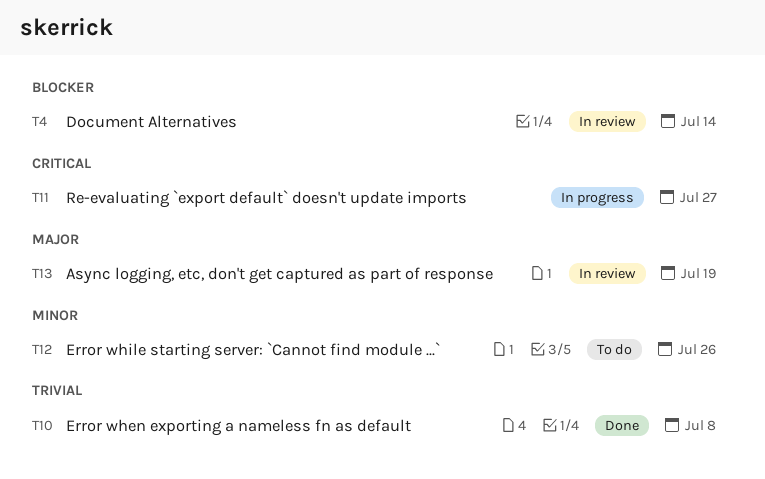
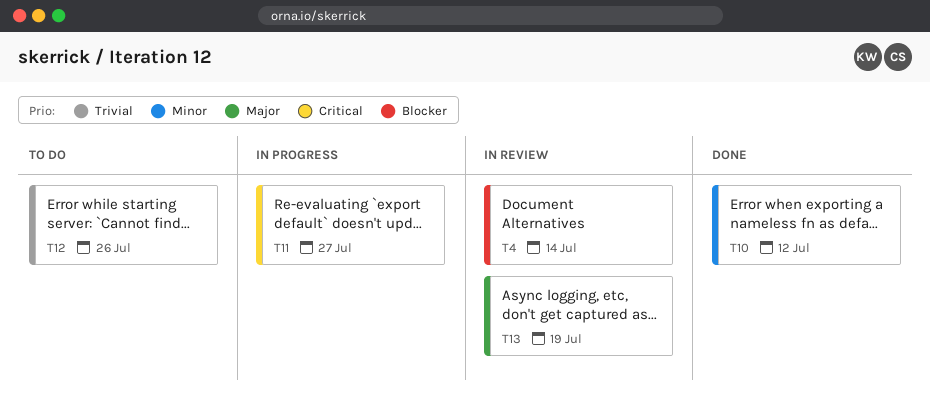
T10, priority: Trivial -> Minor
T10, due: Jul 8 -> Jul 12
T12, priority: Minor -> Trivial

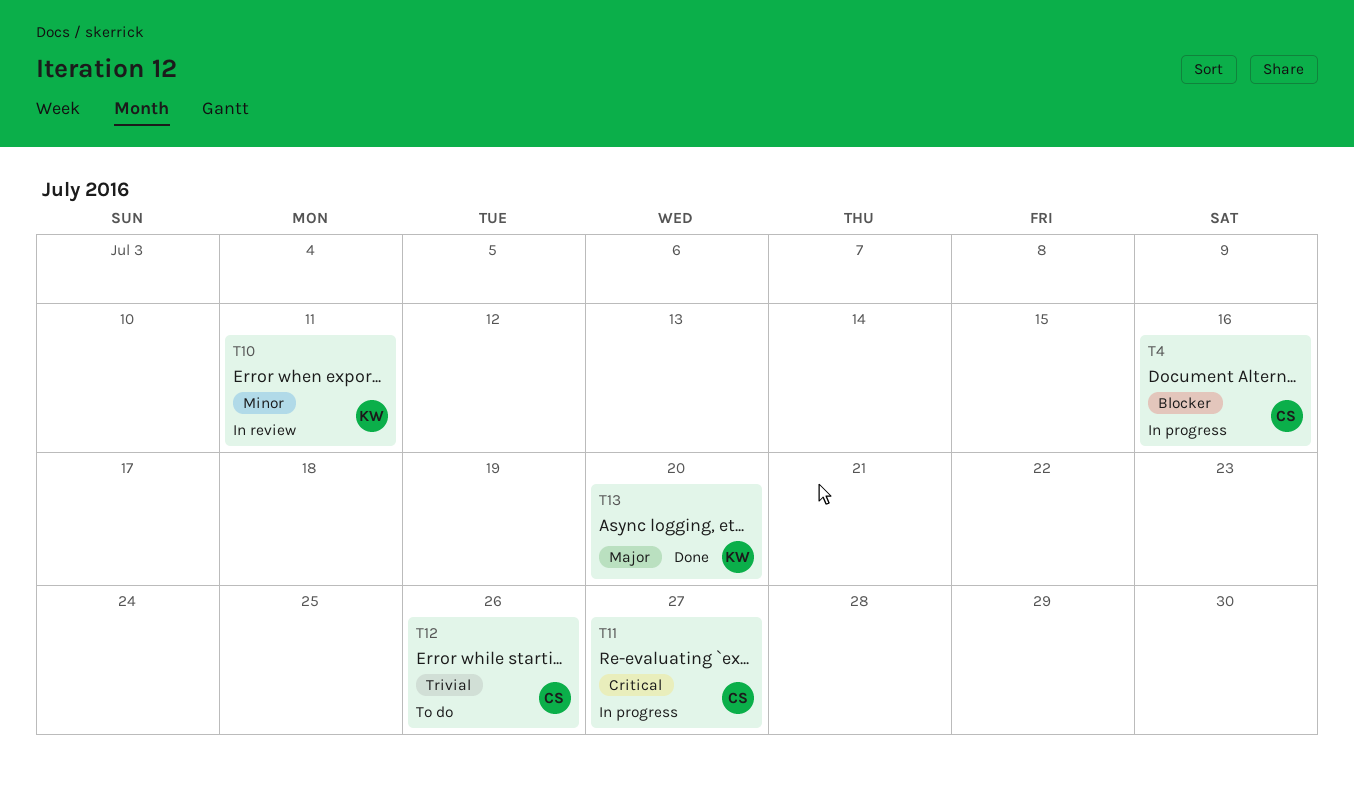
T4, status: In review -> In progress
T4, due: Jul 14 -> Jul 16
T10, status: Done -> In review
T10, due: Jul 12 -> Jul 11
T13, status: In review -> Done
T13, due: Jul 19 -> Jul 20

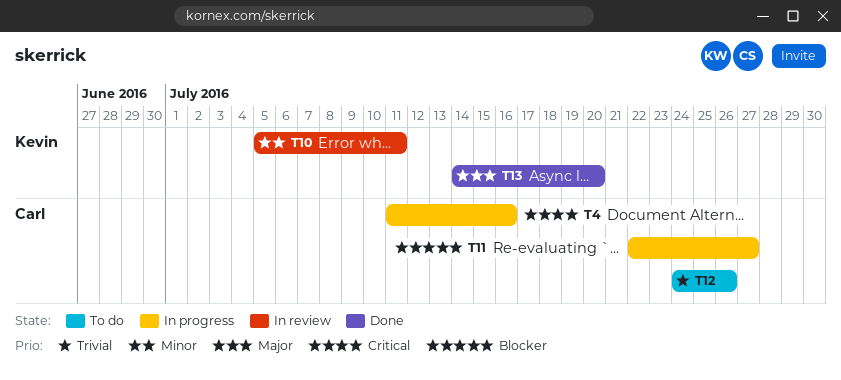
T4, priority: Blocker -> Critical
T11, priority: Critical -> Blocker

